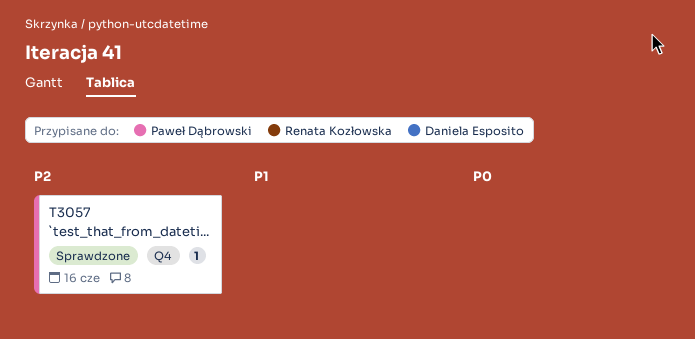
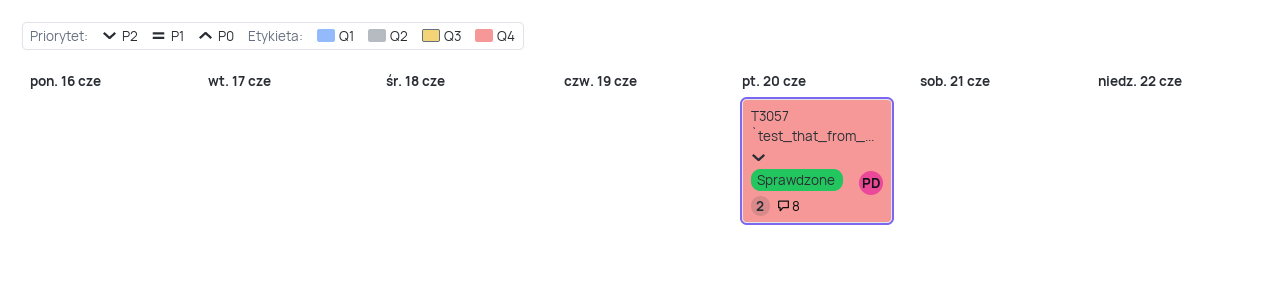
T3057, estimate: 1 -> 2
T3057, due: Jun 16 -> Jun 20

